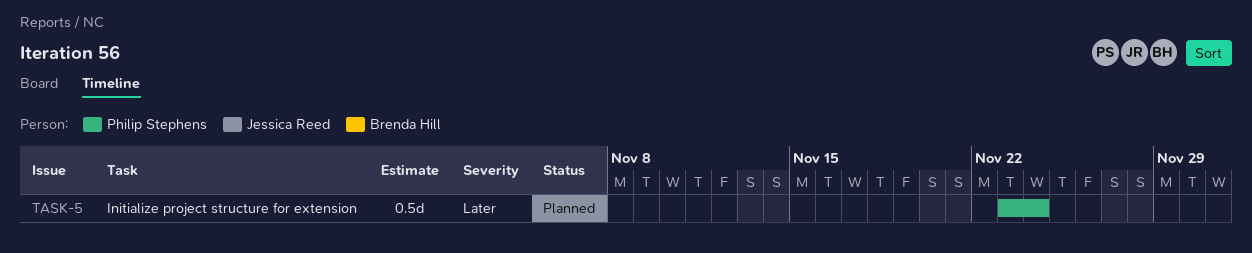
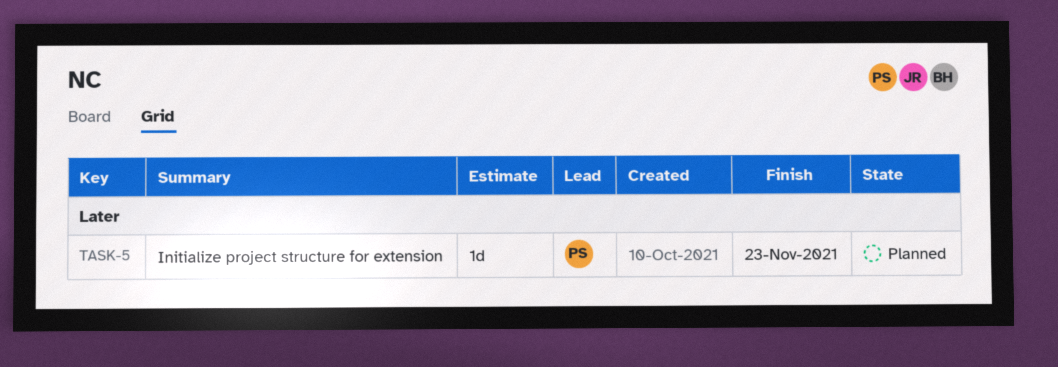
TASK-5, estimate: 0.5d -> 1d
TASK-5, due: Nov 24 -> Nov 23

